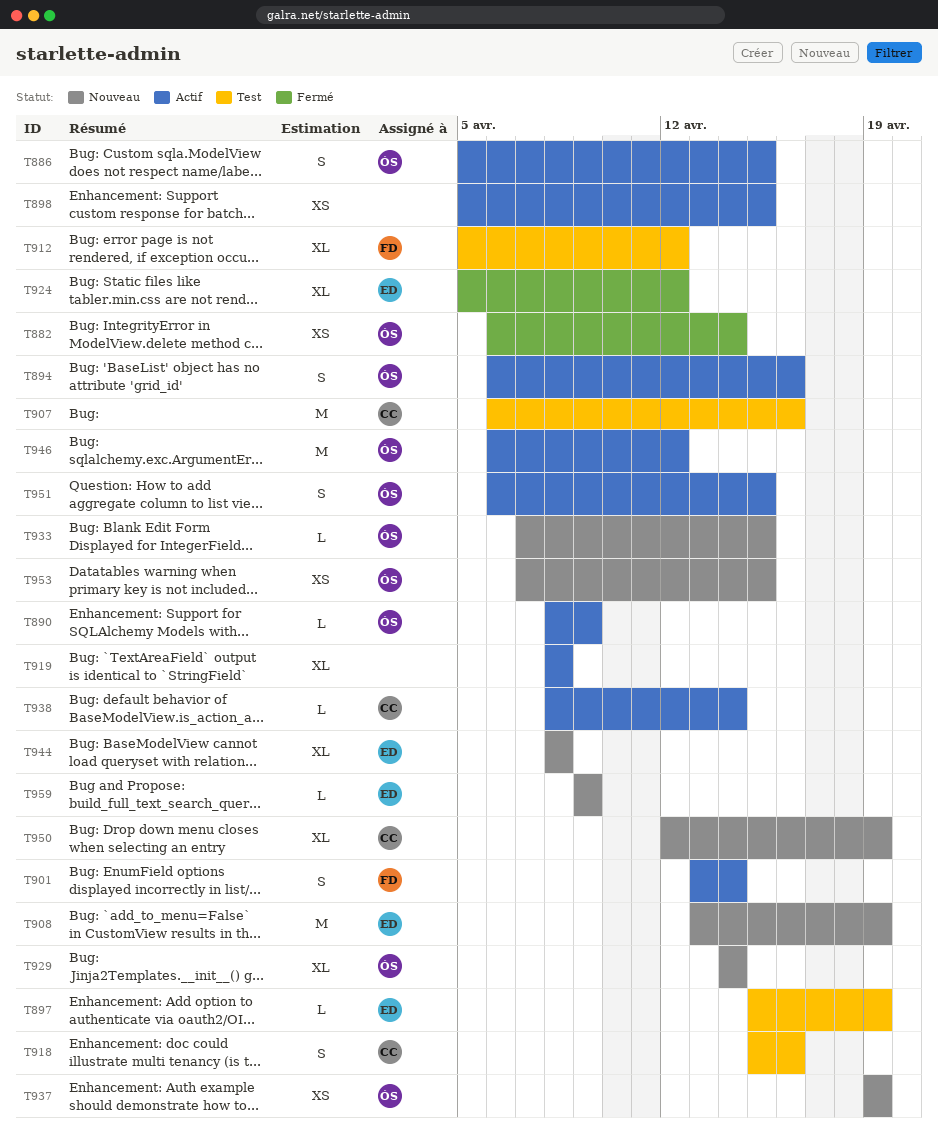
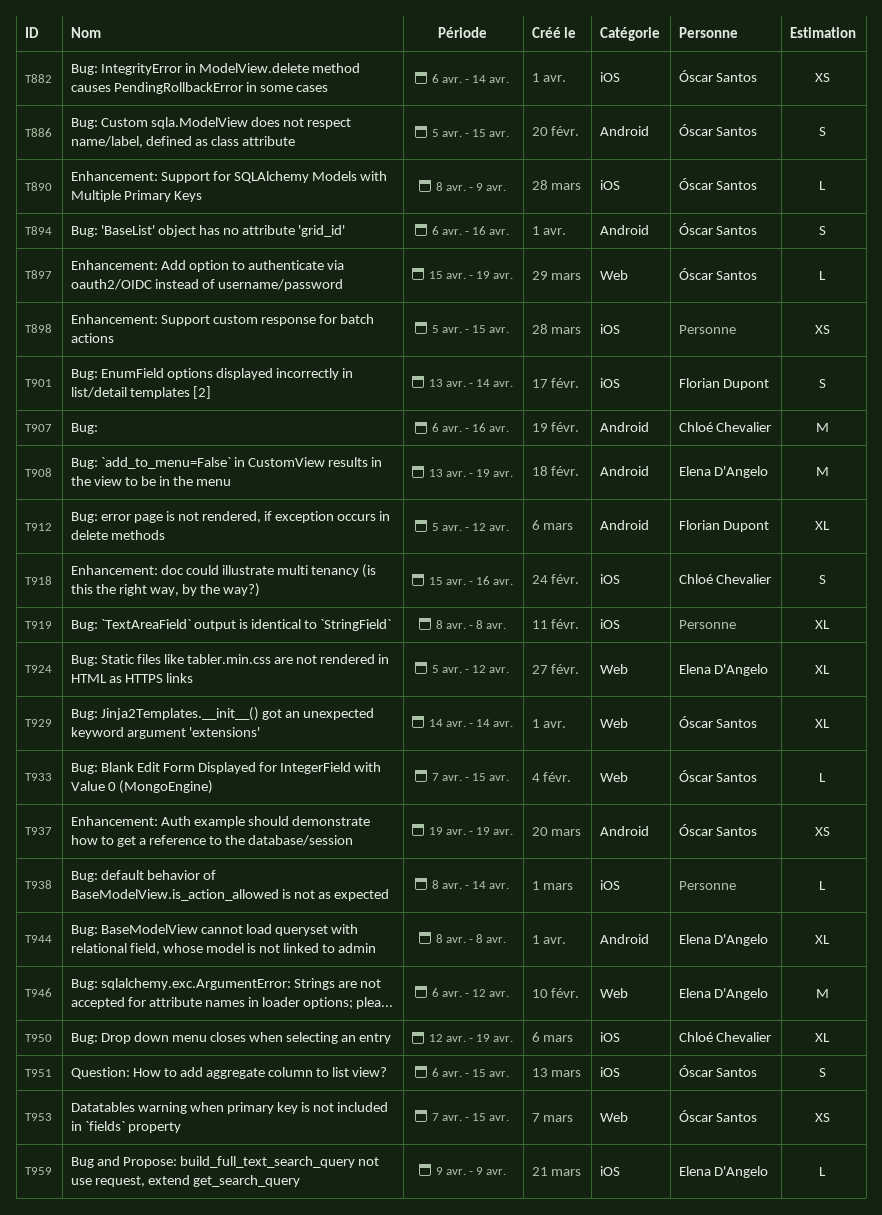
T897, owner: Elena D'Angelo -> Óscar Santos
T938, owner: Chloé Chevalier -> none
T946, owner: Óscar Santos -> Elena D'Angelo

